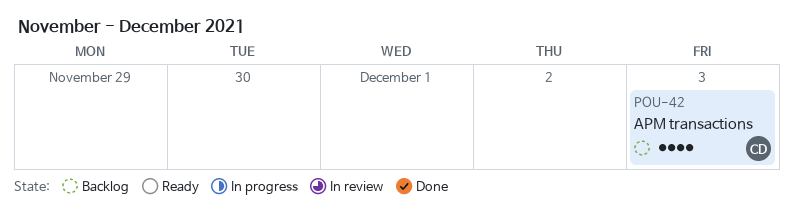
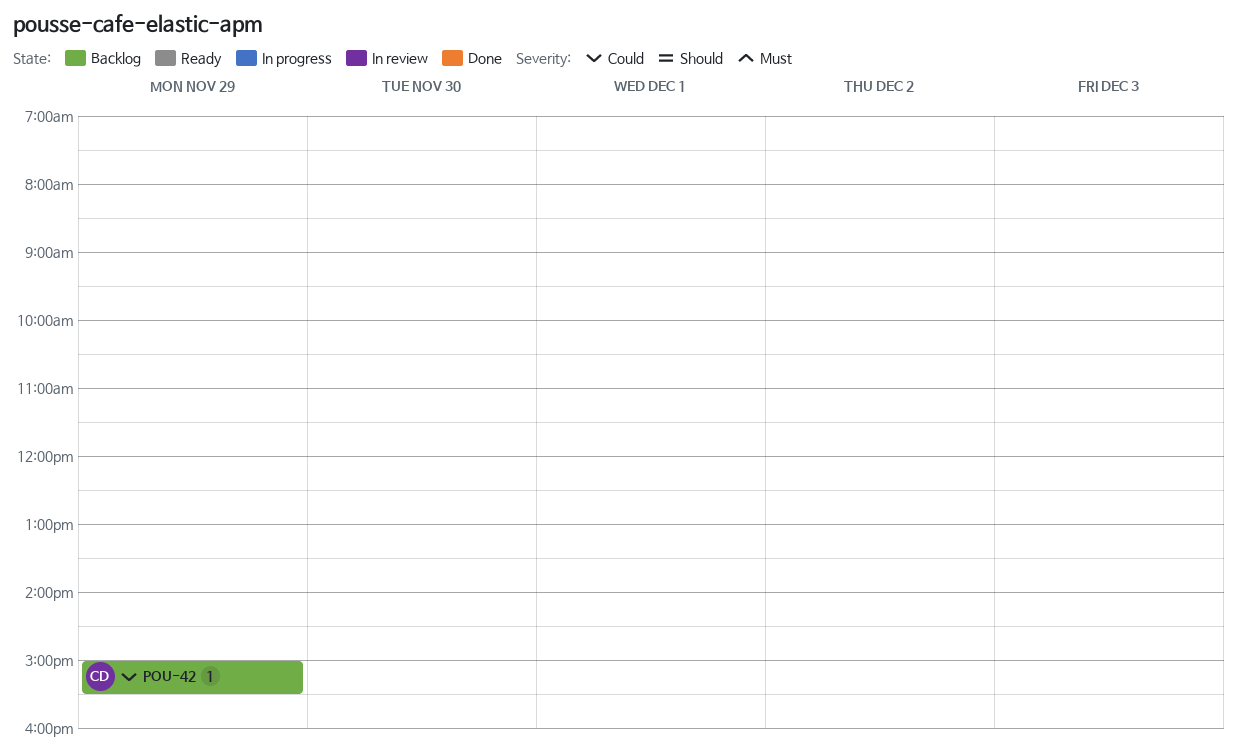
POU-42, estimate: 4 -> 1
POU-42, day: Dec 3 -> Nov 29

